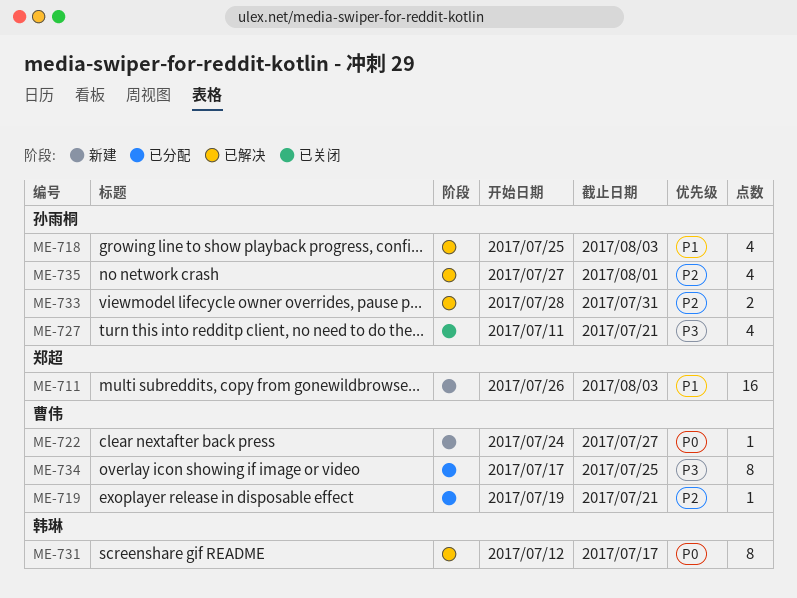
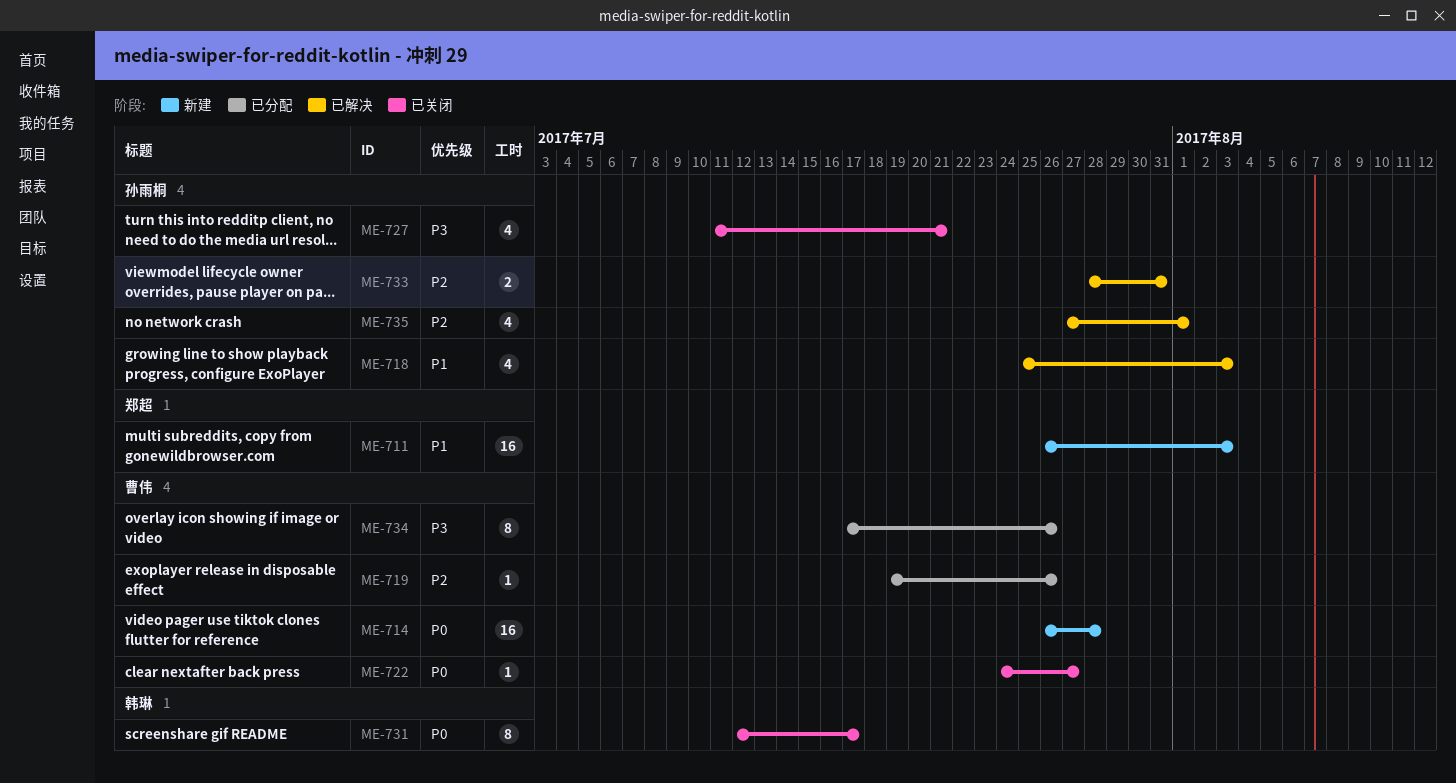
ME-714: none -> present
ME-719, due: Jul 21 -> Jul 26
ME-722, status: 新建 -> 已关闭
ME-731, status: 已解决 -> 已关闭
ME-734, due: Jul 25 -> Jul 26

